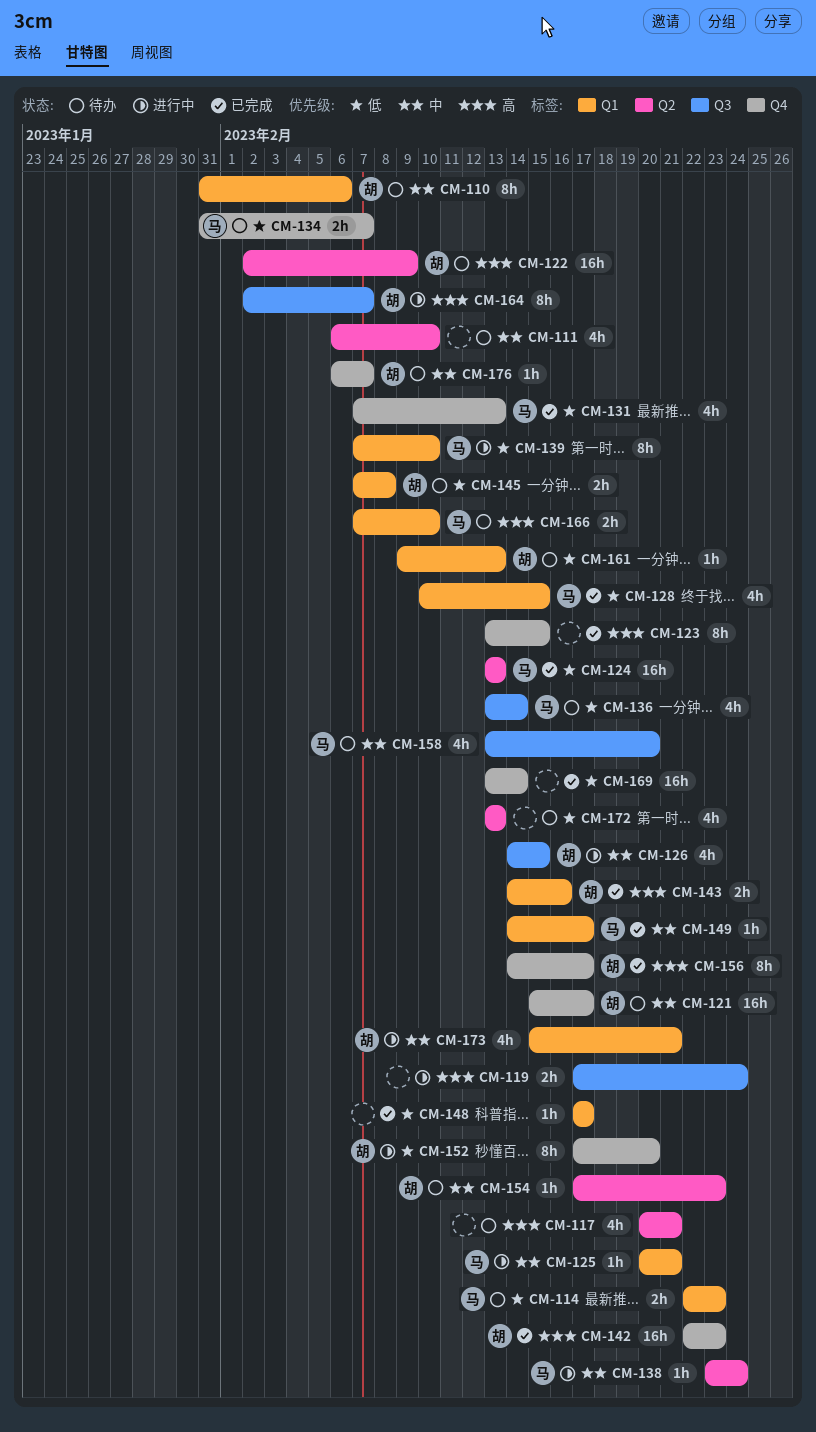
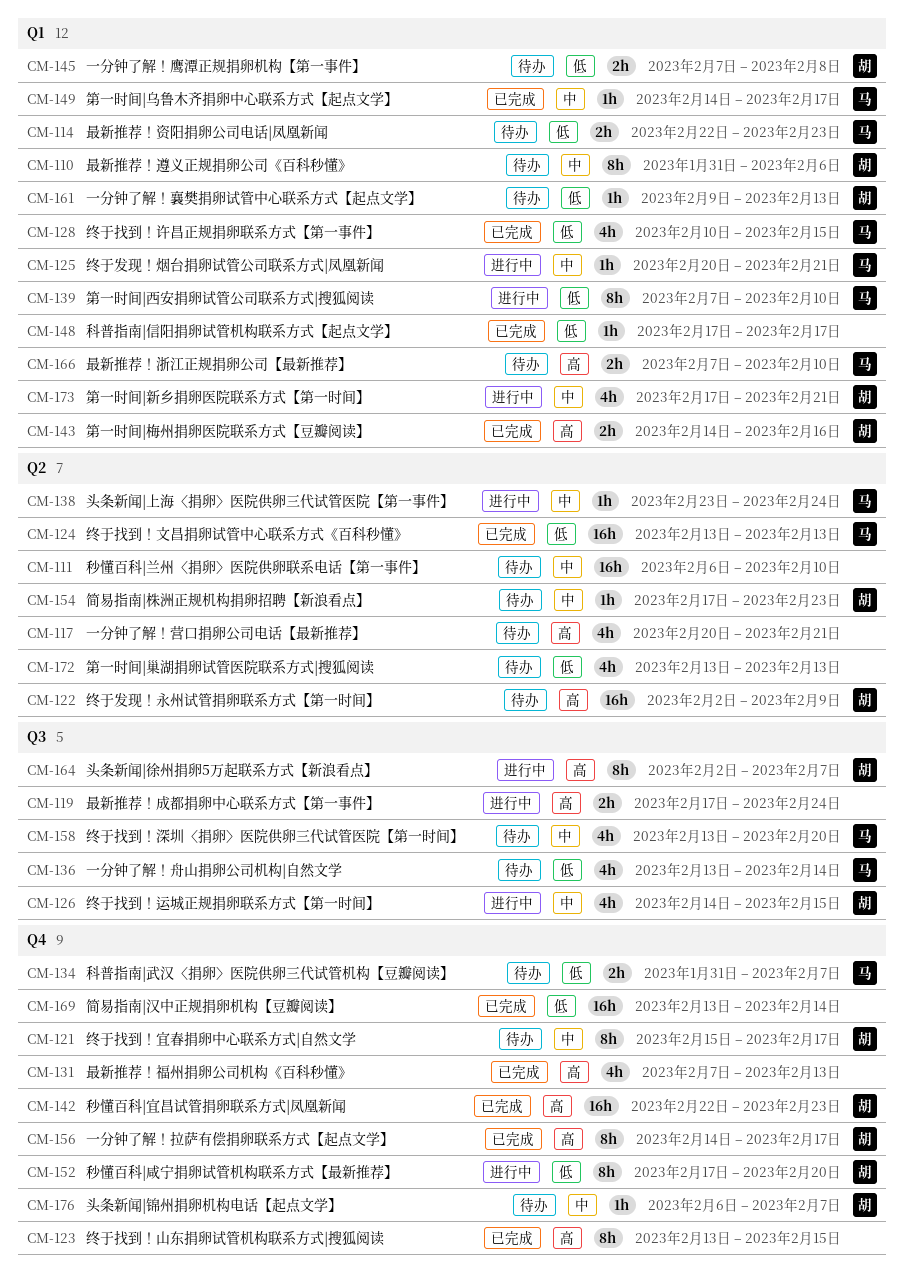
CM-111, estimate: 4h -> 16h
CM-121, estimate: 16h -> 8h
CM-131, owner: 马 -> none
CM-131, priority: 低 -> 高
CM-173, start: Feb 15 -> Feb 17

